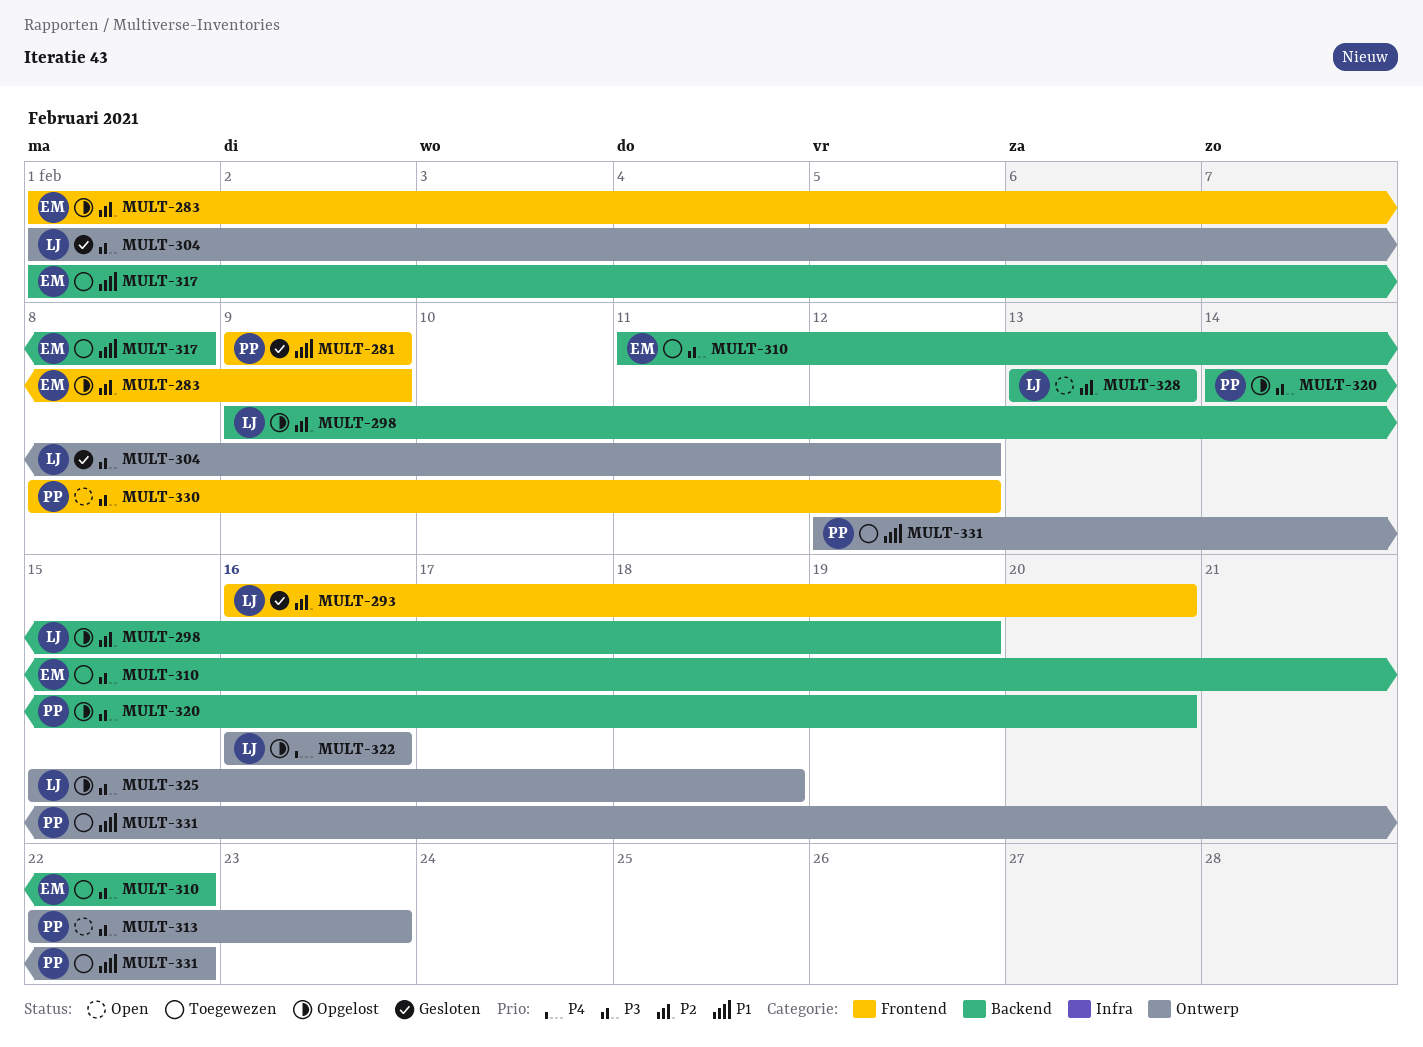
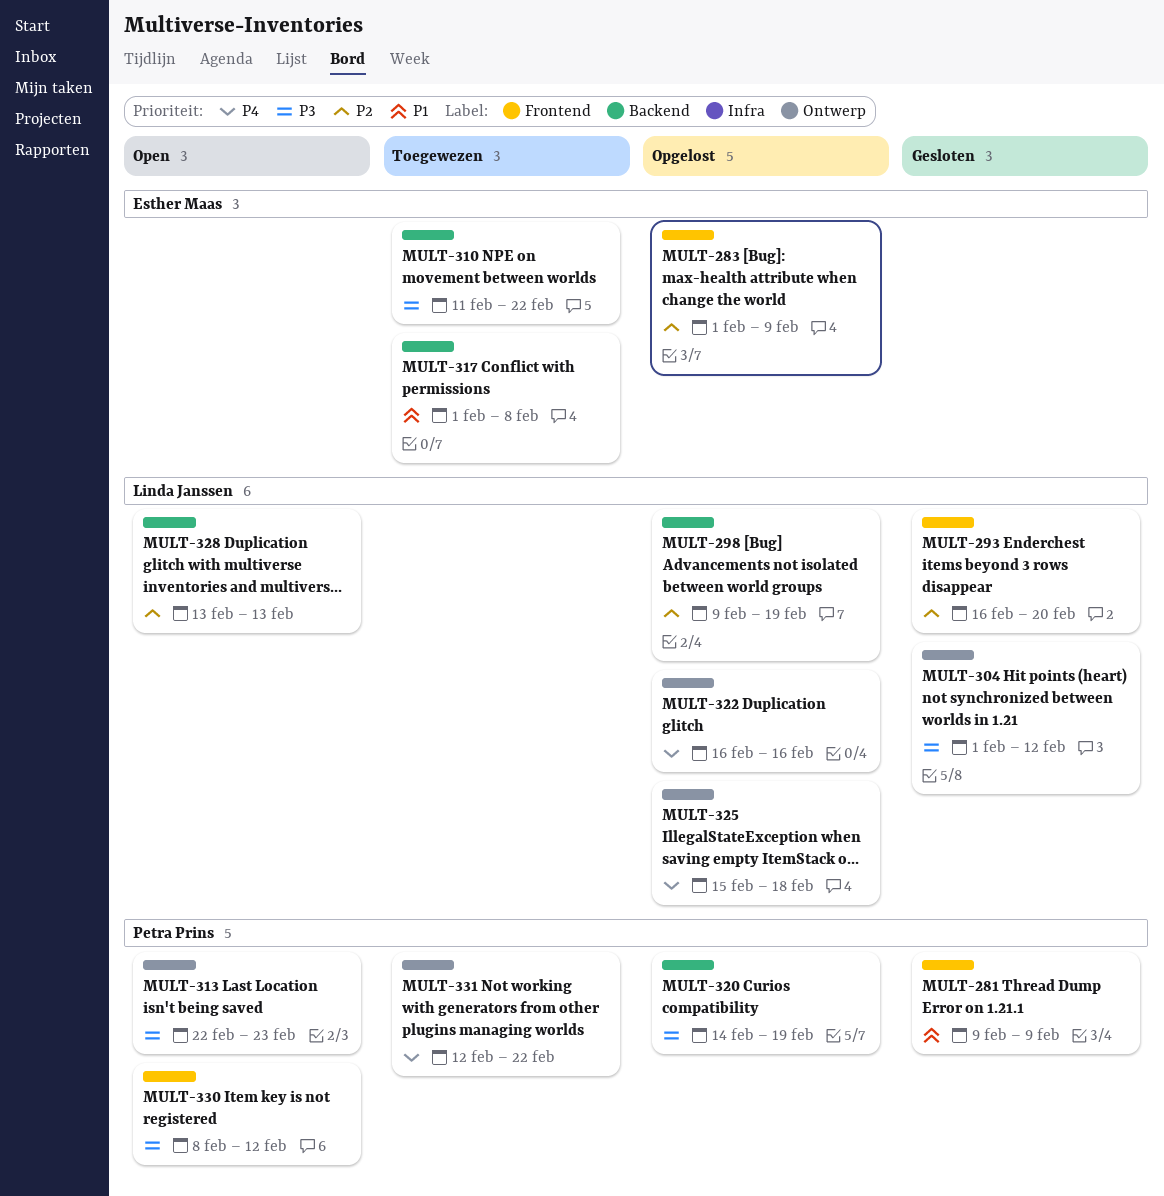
MULT-320, due: Feb 20 -> Feb 19
MULT-325, priority: P3 -> P4
MULT-331, priority: P1 -> P4

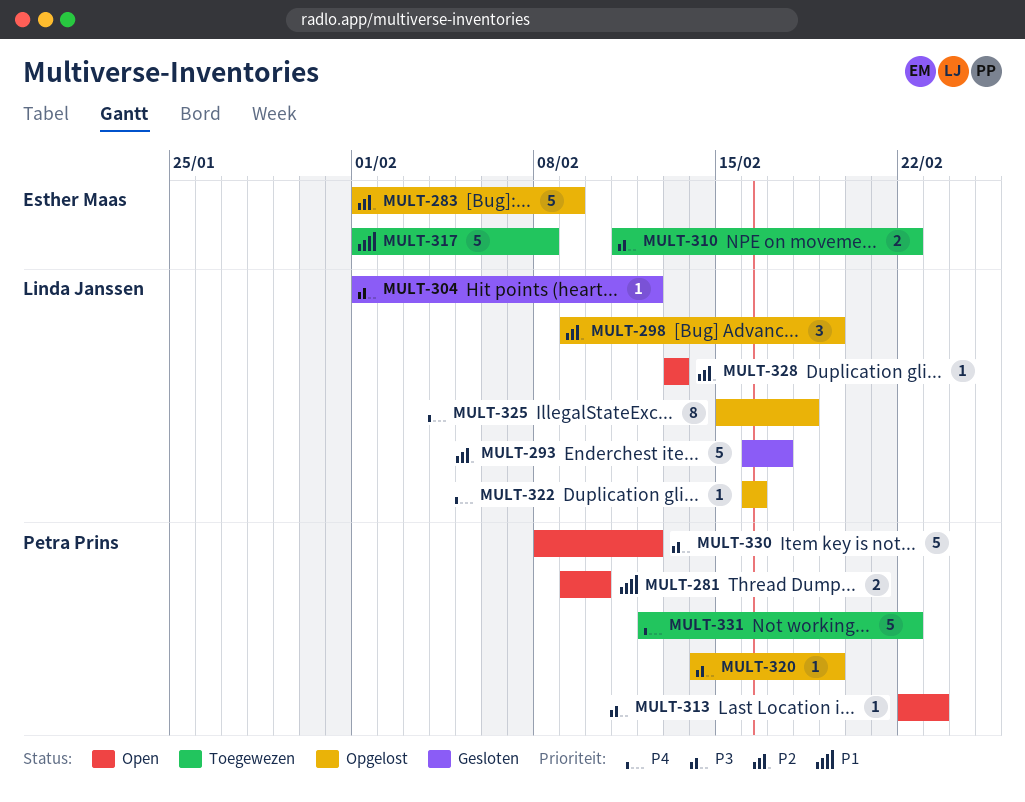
MULT-281, status: Gesloten -> Open
MULT-281, due: Feb 9 -> Feb 10
MULT-293, due: Feb 20 -> Feb 17

